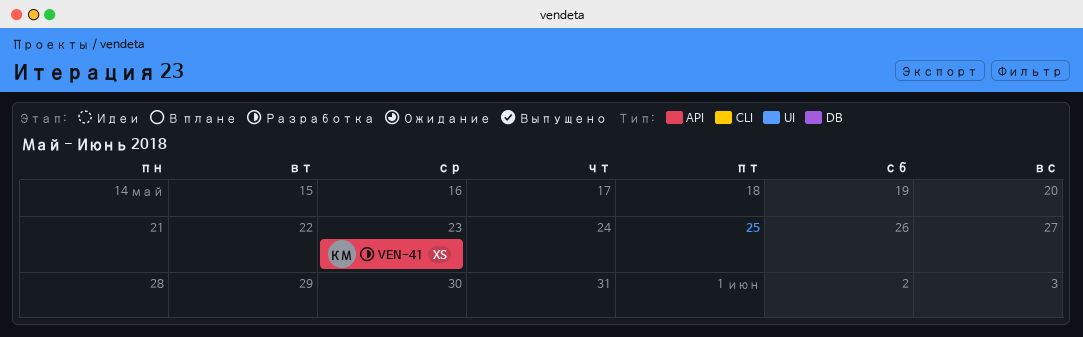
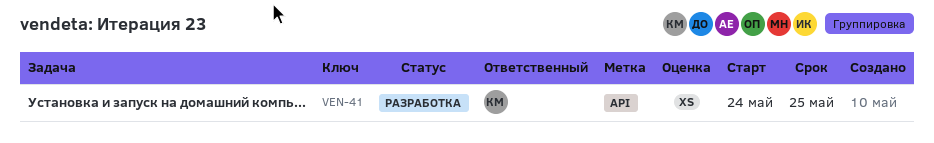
VEN-41, start: May 23 -> May 24
VEN-41, due: May 23 -> May 25

